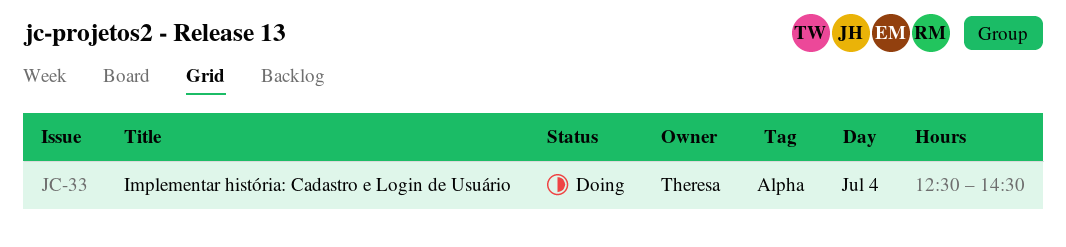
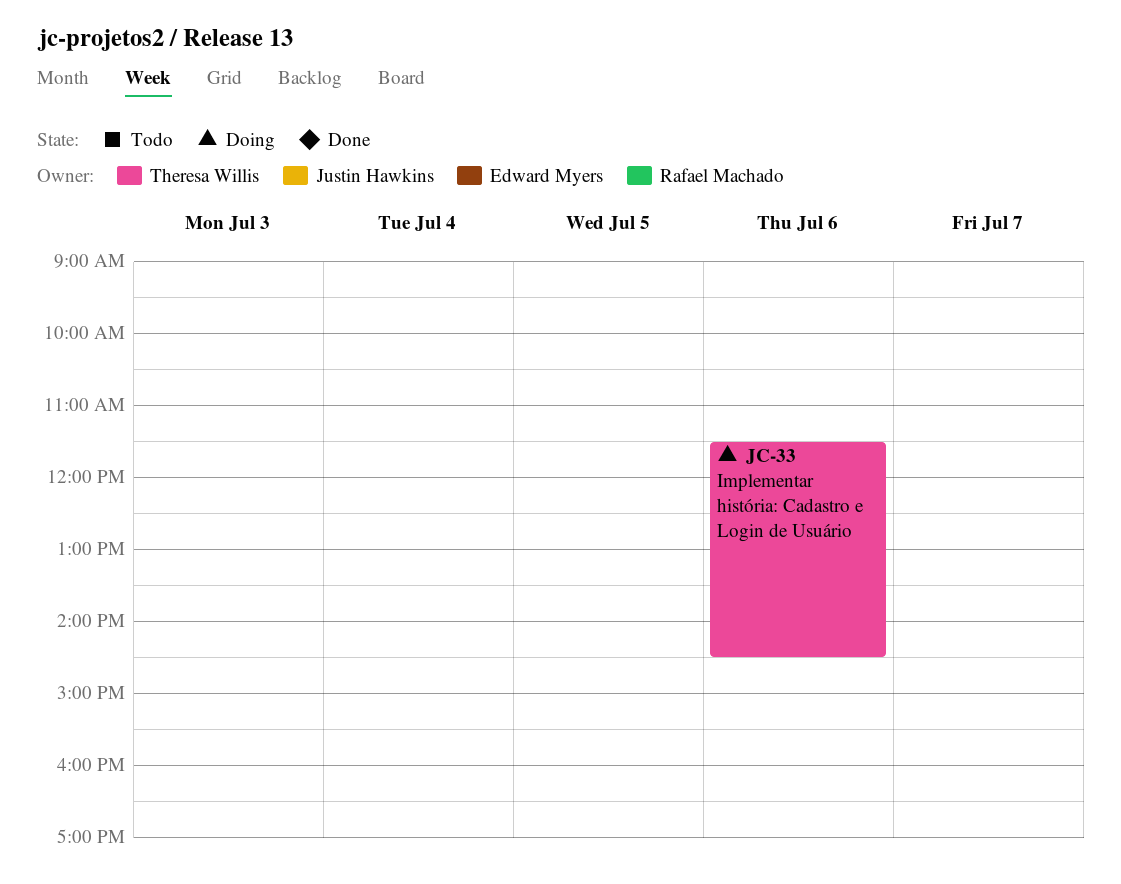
JC-33, day: Jul 4 -> Jul 6
JC-33, begins: 12:30 -> 11:30

